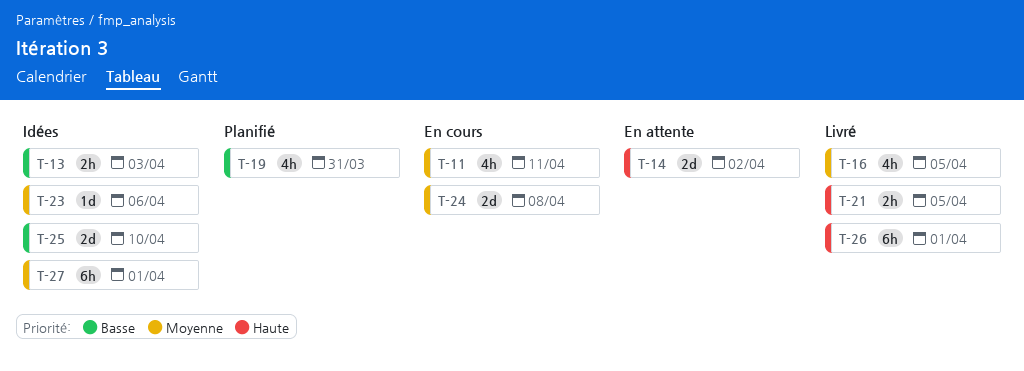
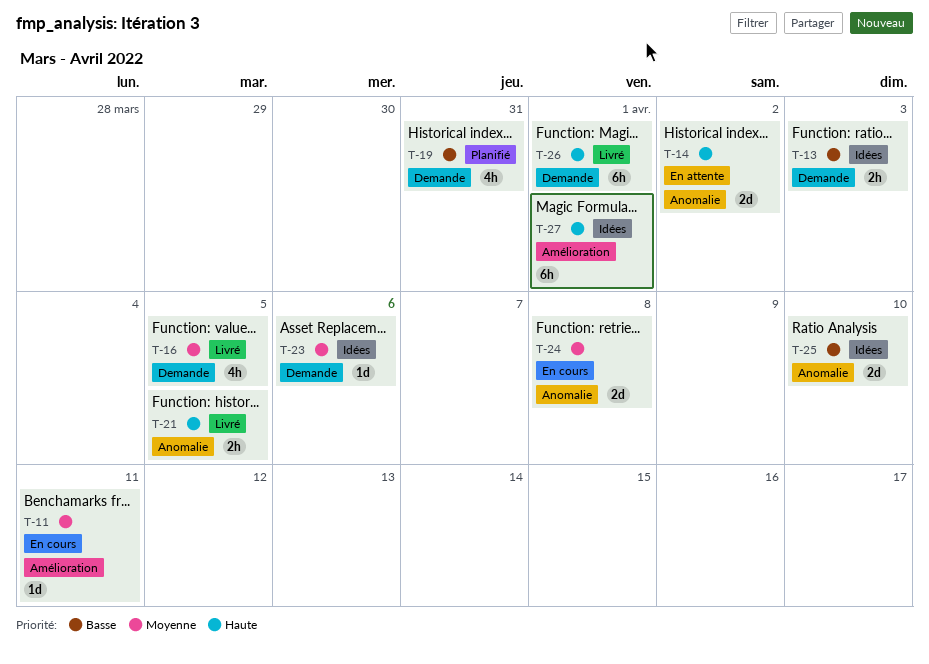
T-11, estimate: 4h -> 1d
T-27, priority: Moyenne -> Haute

